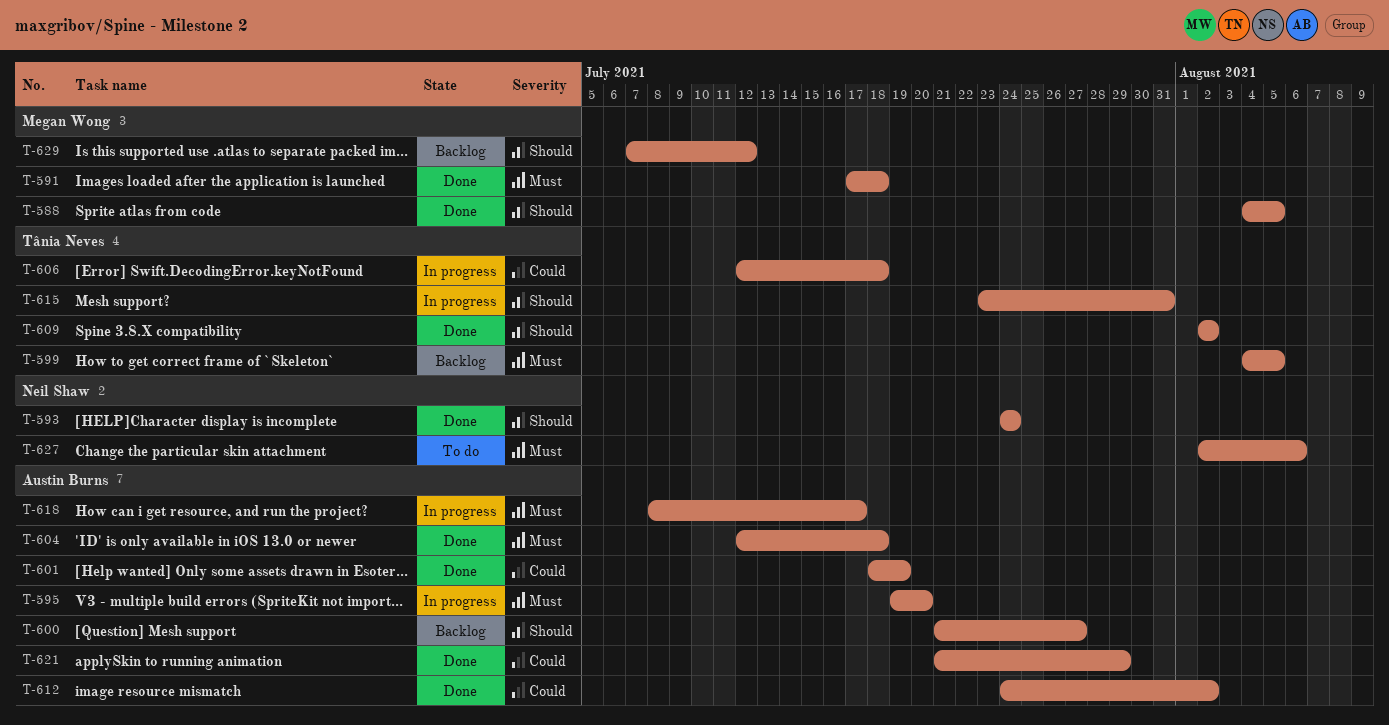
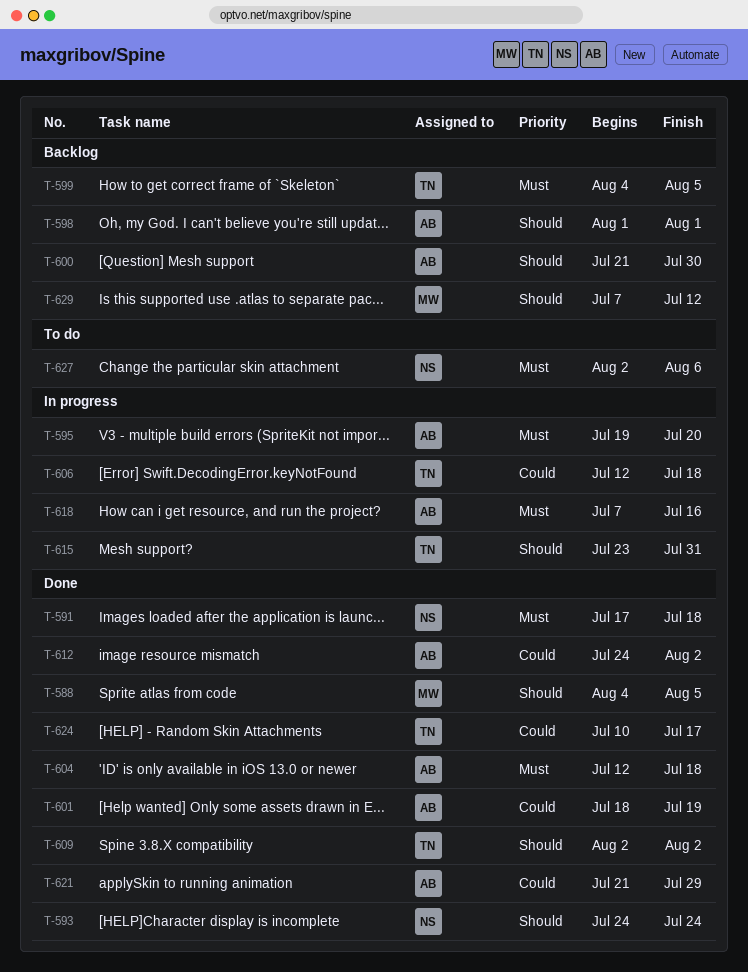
T-591, owner: Megan Wong -> Neil Shaw
T-598: none -> present
T-600, due: Jul 27 -> Jul 30
T-618, start: Jul 8 -> Jul 7
T-618, due: Jul 17 -> Jul 16
T-624: none -> present

